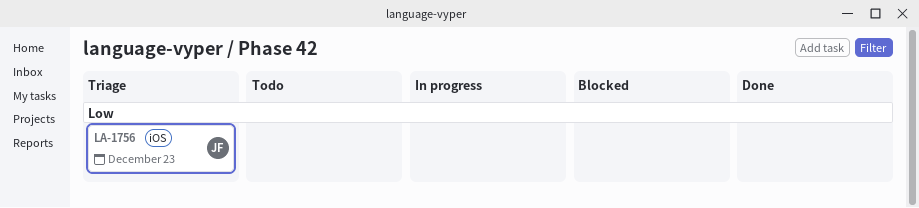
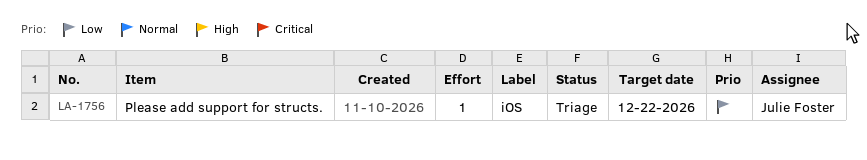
LA-1756, due: Dec 23 -> Dec 22

